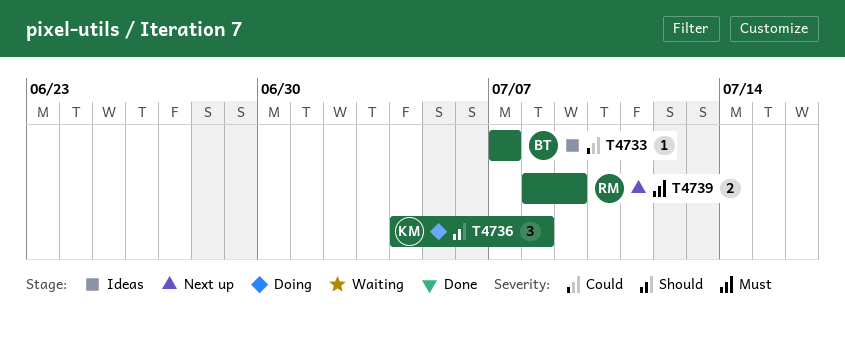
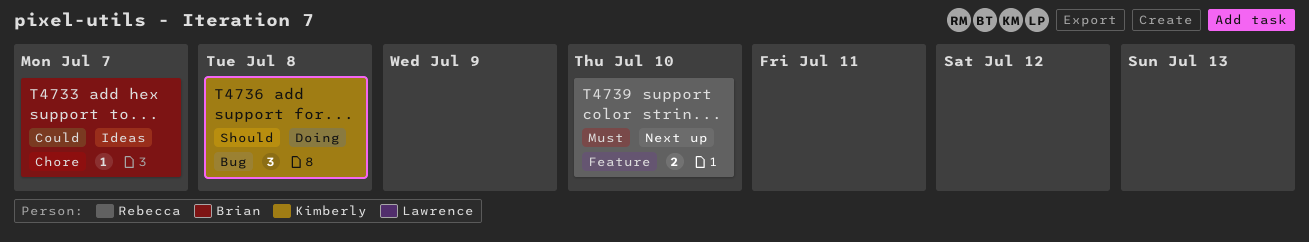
T4739, due: Jul 9 -> Jul 10

